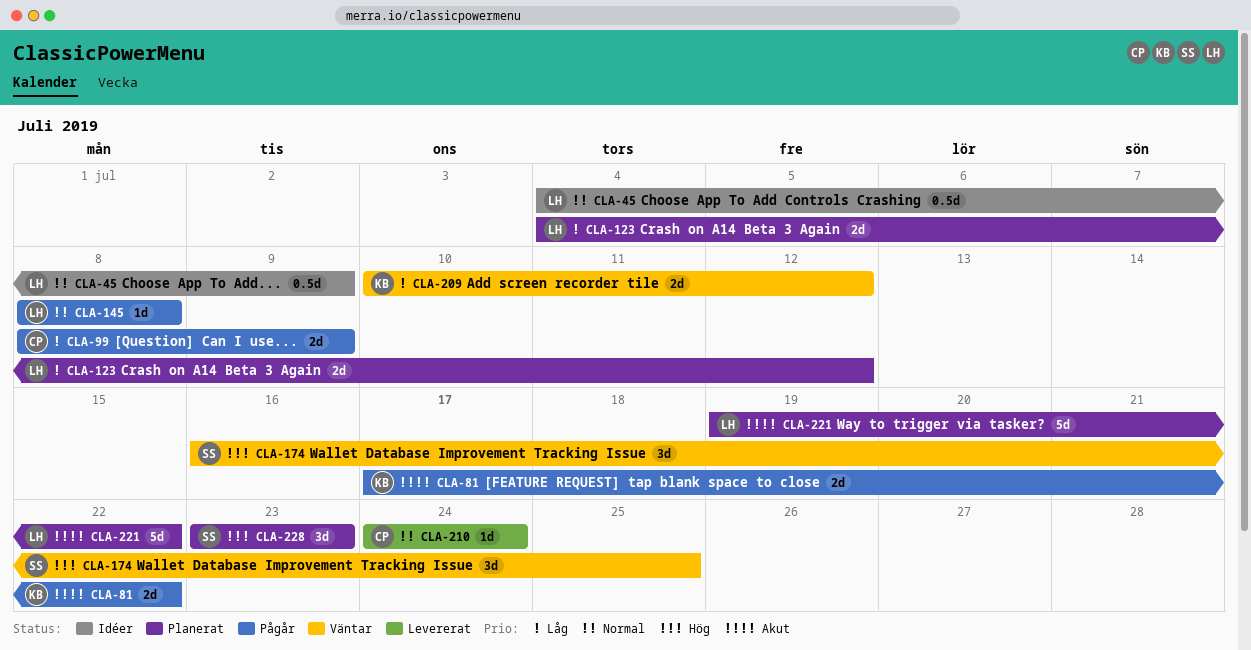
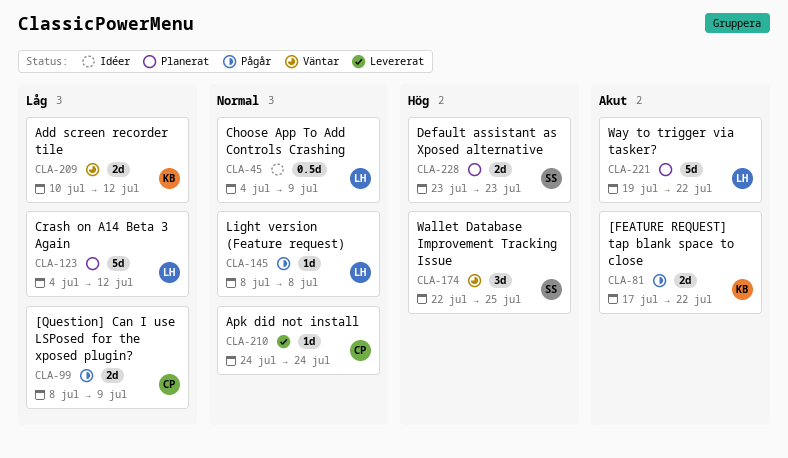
CLA-123, estimate: 2d -> 5d
CLA-174, start: Jul 16 -> Jul 22
CLA-228, estimate: 3d -> 2d

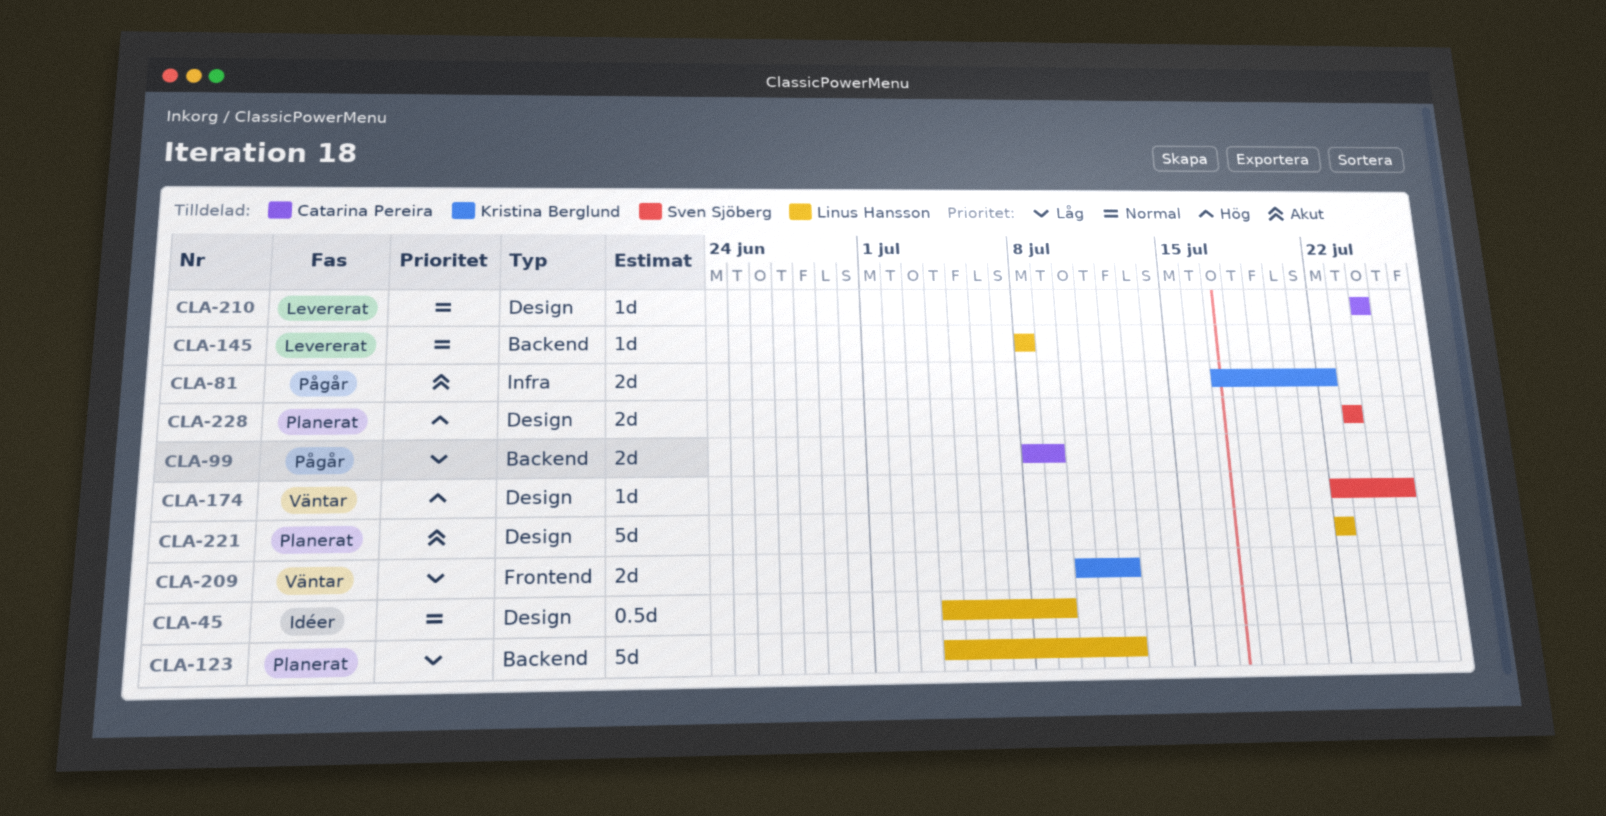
CLA-145, status: Pågår -> Levererat
CLA-174, estimate: 3d -> 1d
CLA-221, start: Jul 19 -> Jul 22

